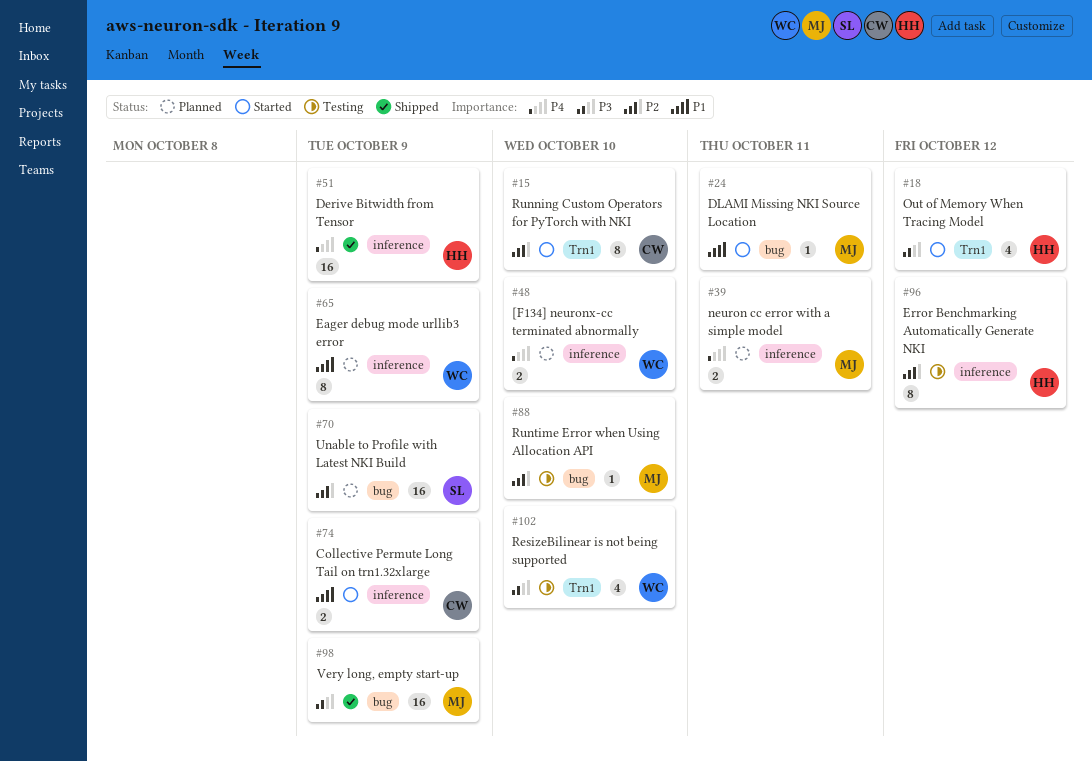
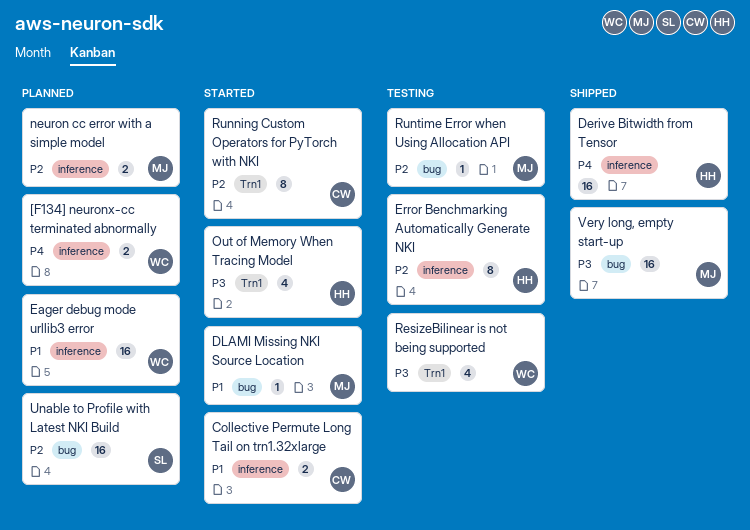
Eager debug mode urllib3 error, estimate: 8 -> 16
neuron cc error with a simple model, priority: P4 -> P2

